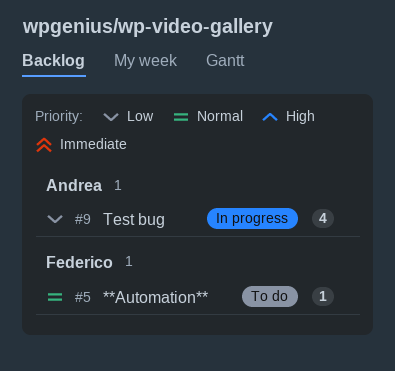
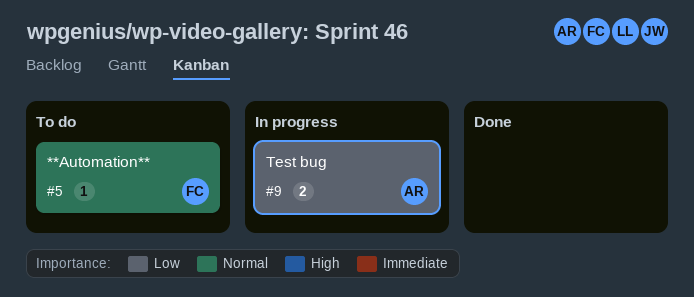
#9, estimate: 4 -> 2

